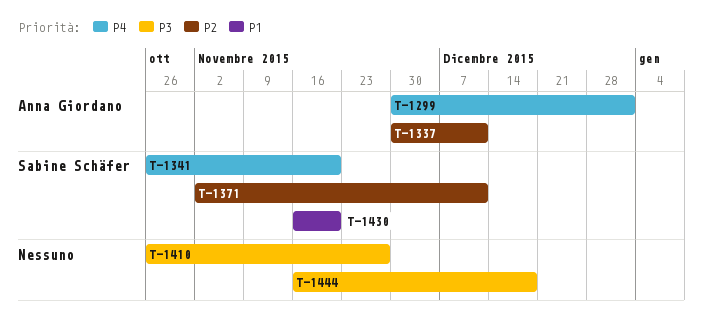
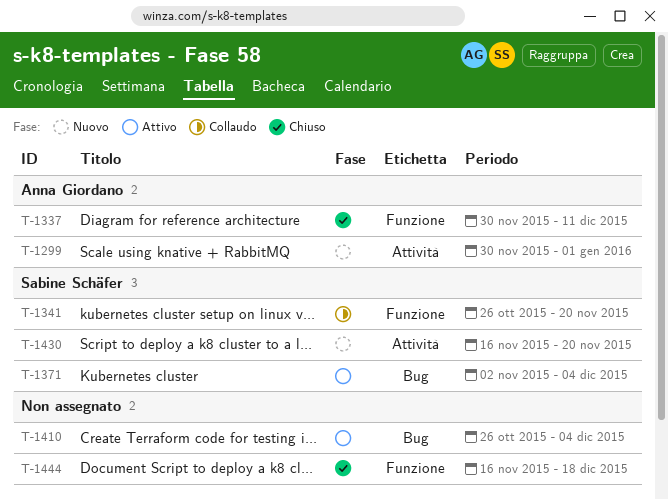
T-1371, due: Dec 11 -> Dec 4
T-1410, due: Nov 27 -> Dec 4

